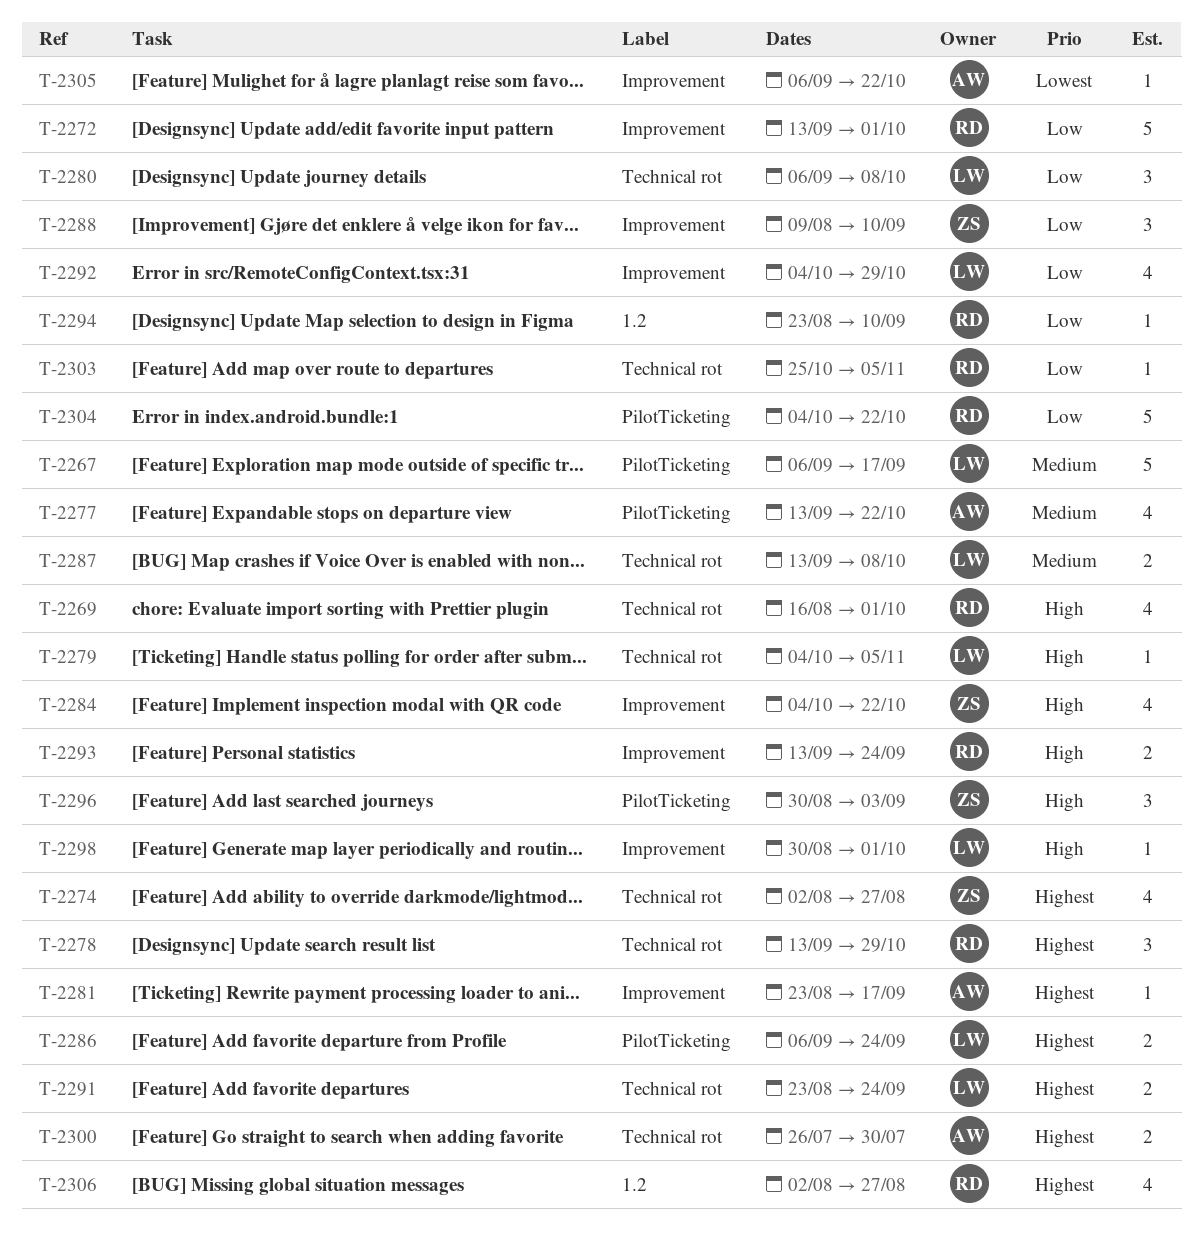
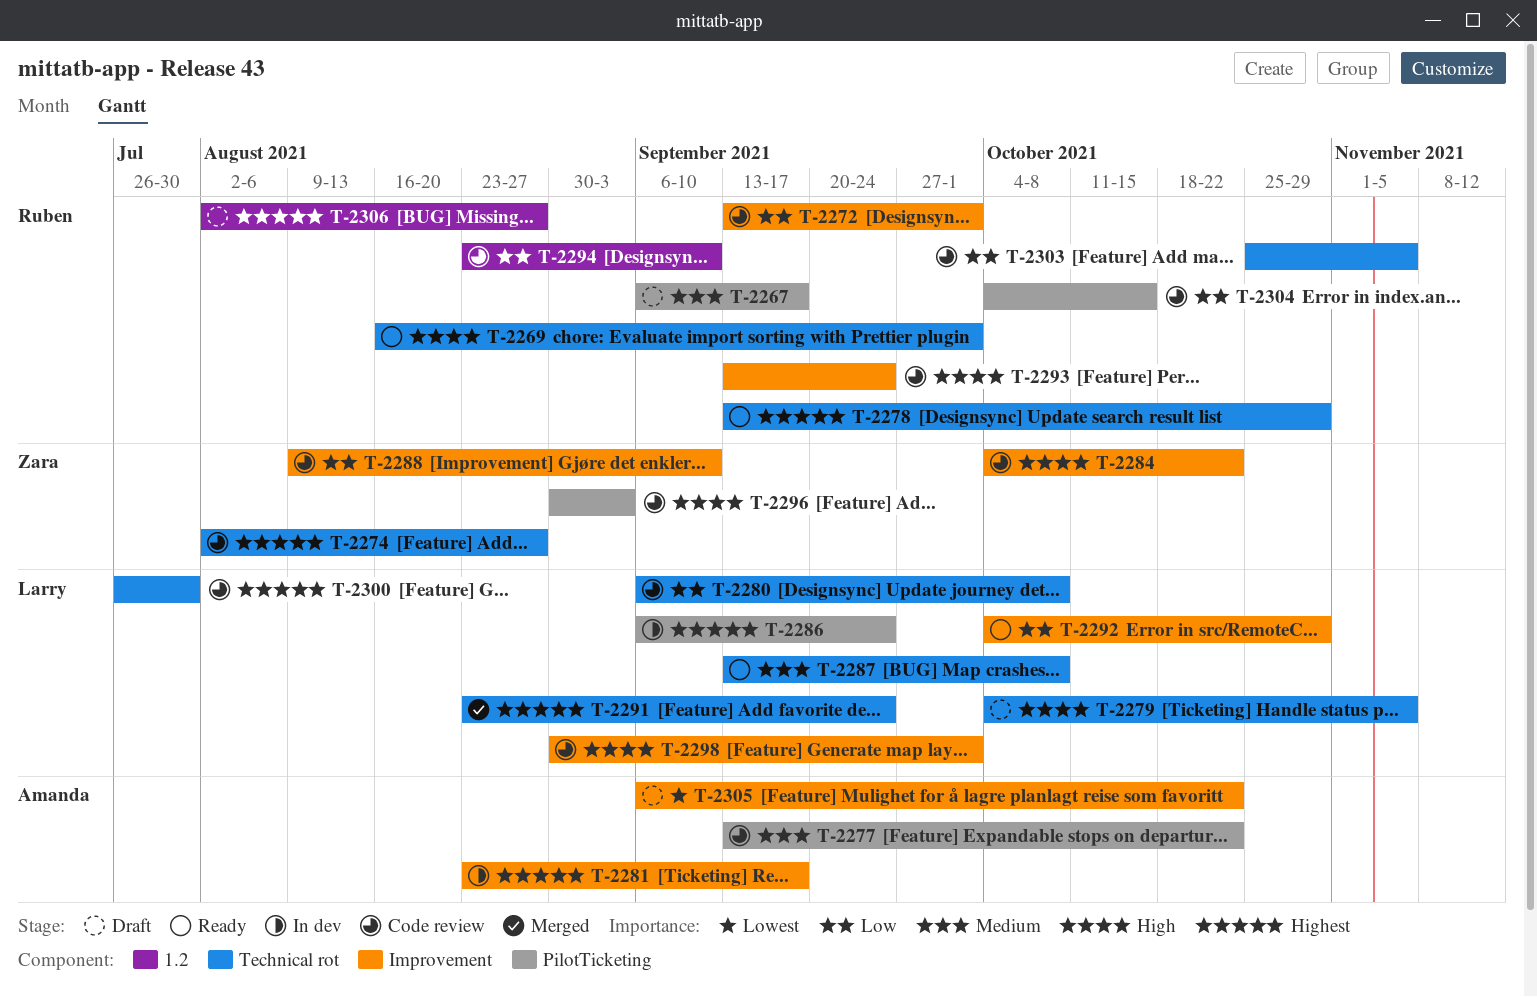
T-2267, owner: Larry -> Ruben
T-2300, owner: Amanda -> Larry
T-2304, due: Oct 22 -> Oct 15

